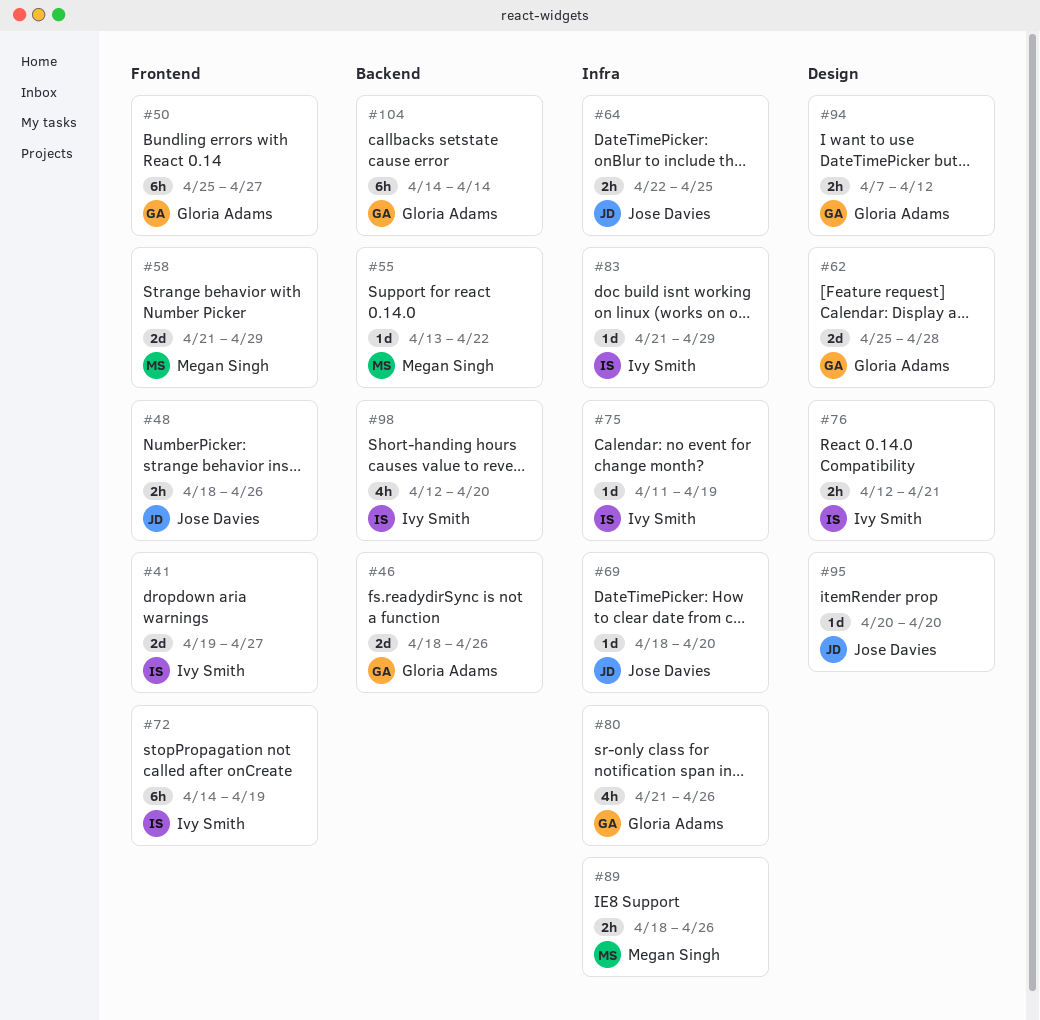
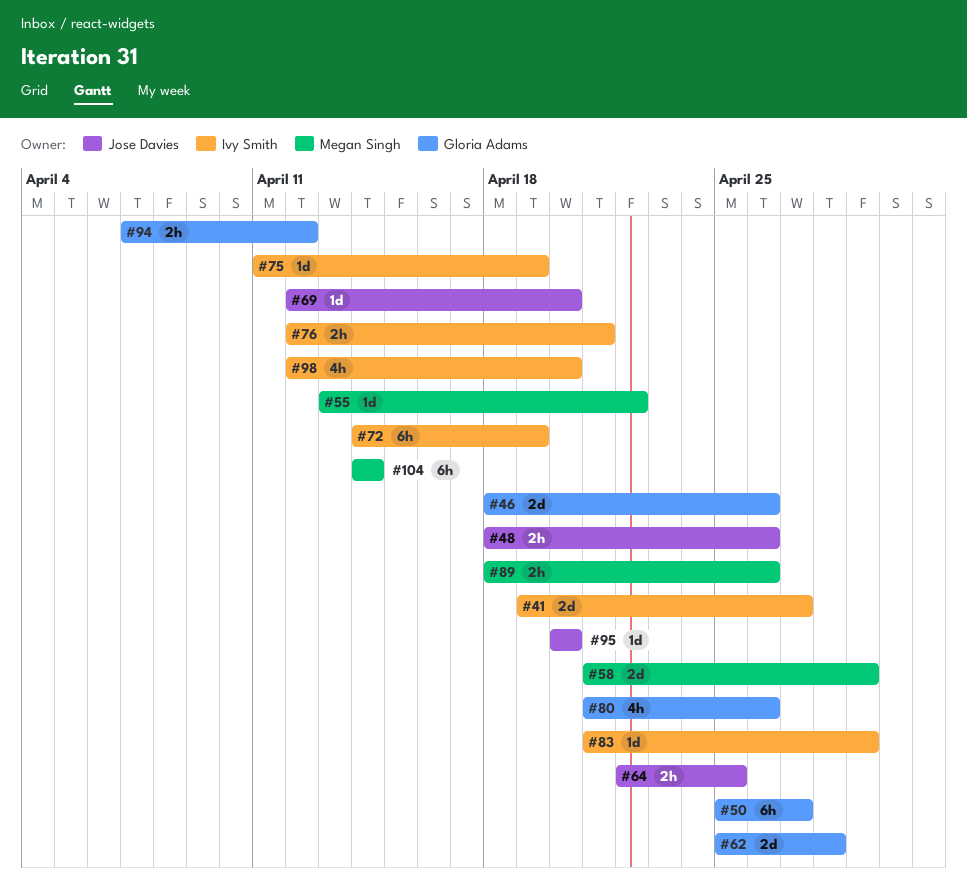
#69, start: Apr 18 -> Apr 12
#104, owner: Gloria Adams -> Megan Singh

